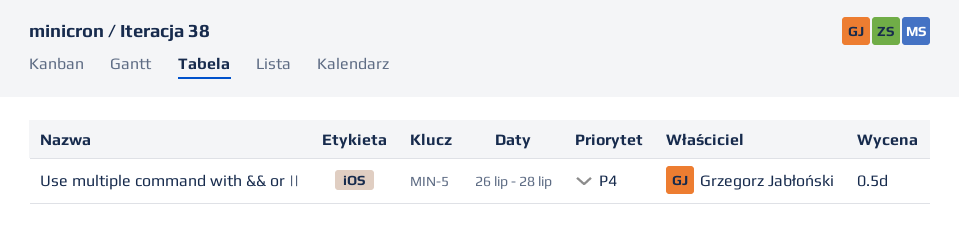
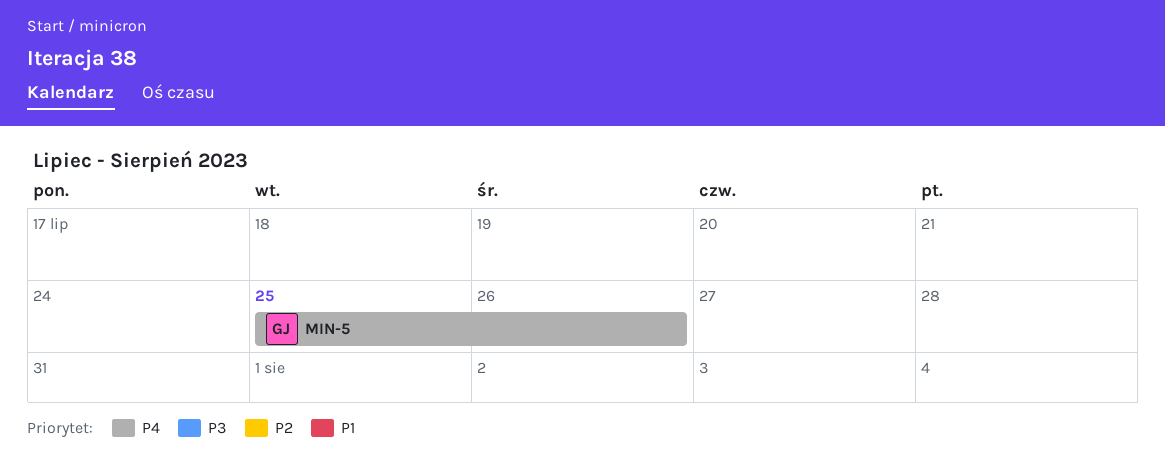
MIN-5, start: Jul 26 -> Jul 25
MIN-5, due: Jul 28 -> Jul 26

